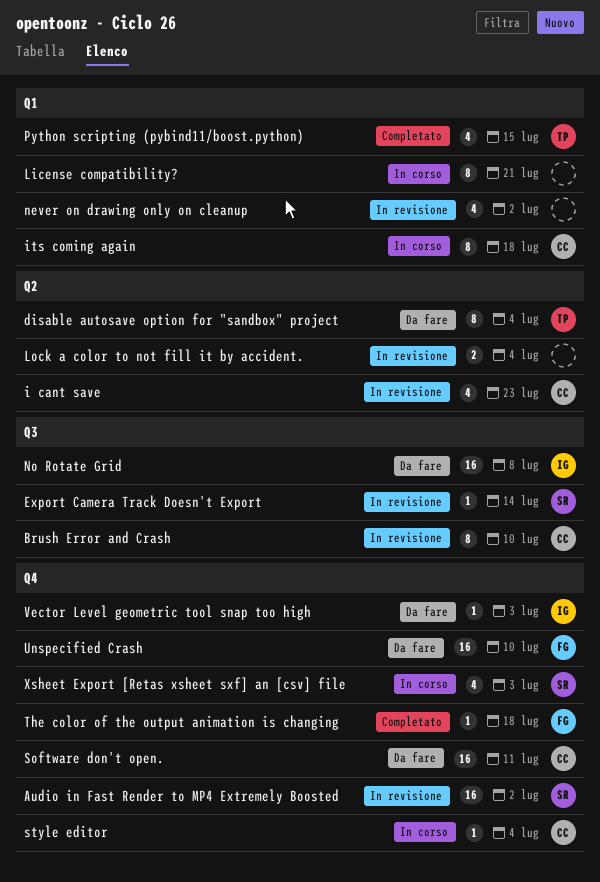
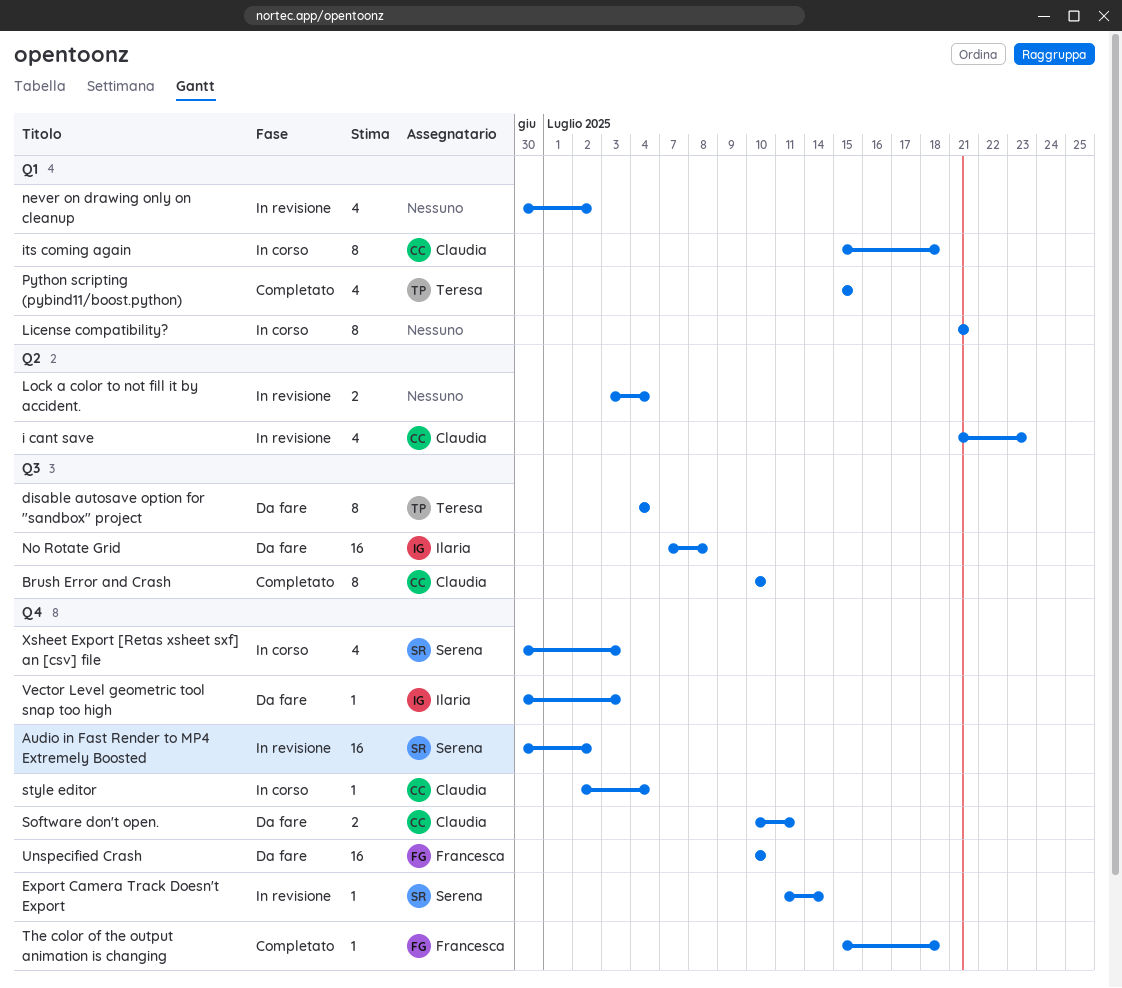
Brush Error and Crash, status: In revisione -> Completato
disable autosave option for "sandbox" project, label: Q2 -> Q3
Export Camera Track Doesn't Export, label: Q3 -> Q4
Software don't open., estimate: 16 -> 2

